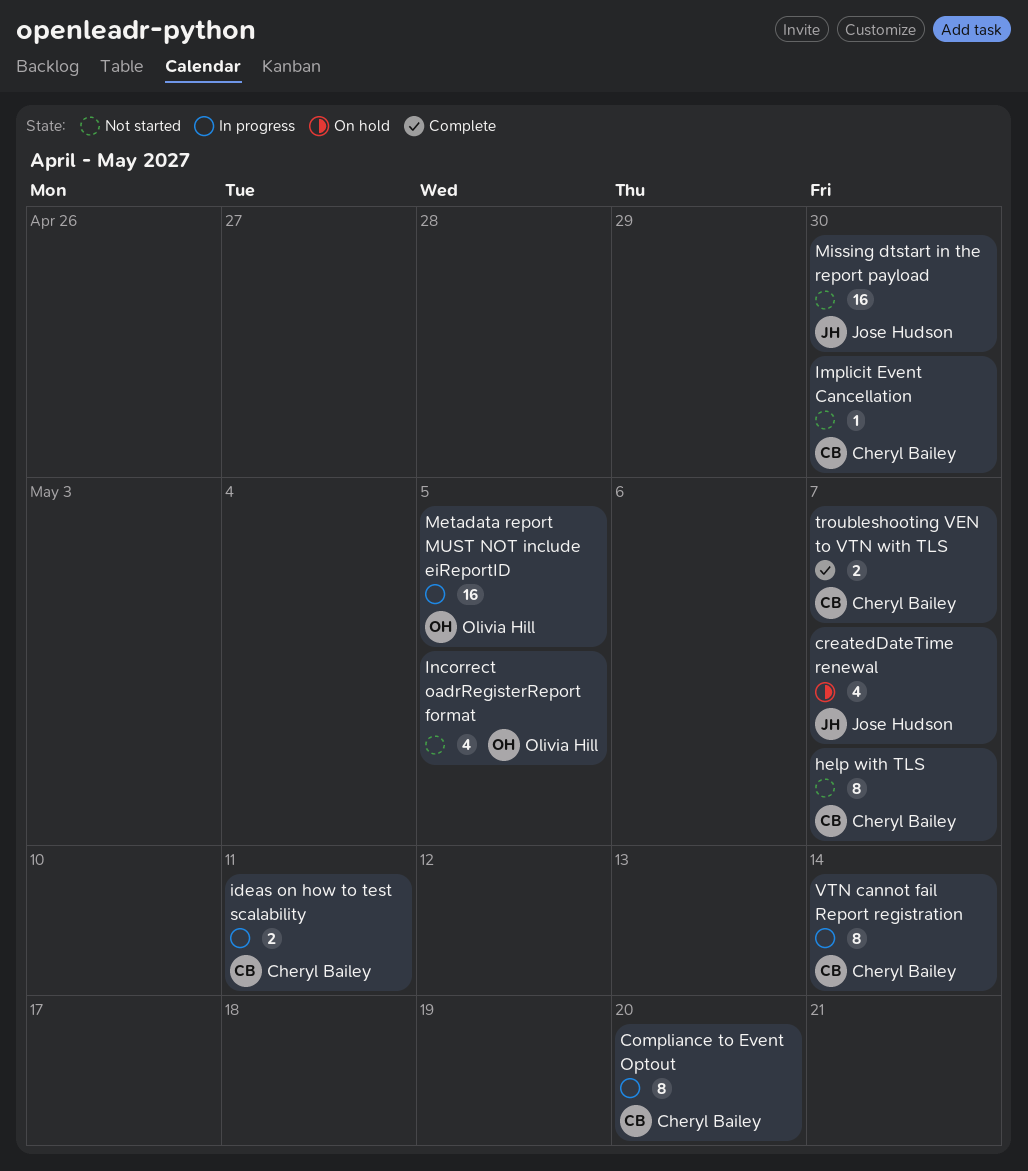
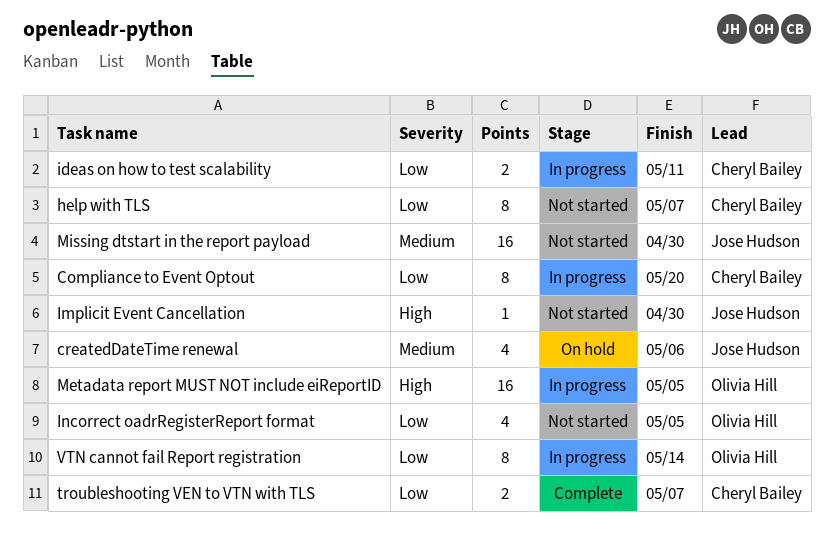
createdDateTime renewal, due: May 7 -> May 6
Implicit Event Cancellation, owner: Cheryl Bailey -> Jose Hudson
VTN cannot fail Report registration, owner: Cheryl Bailey -> Olivia Hill

